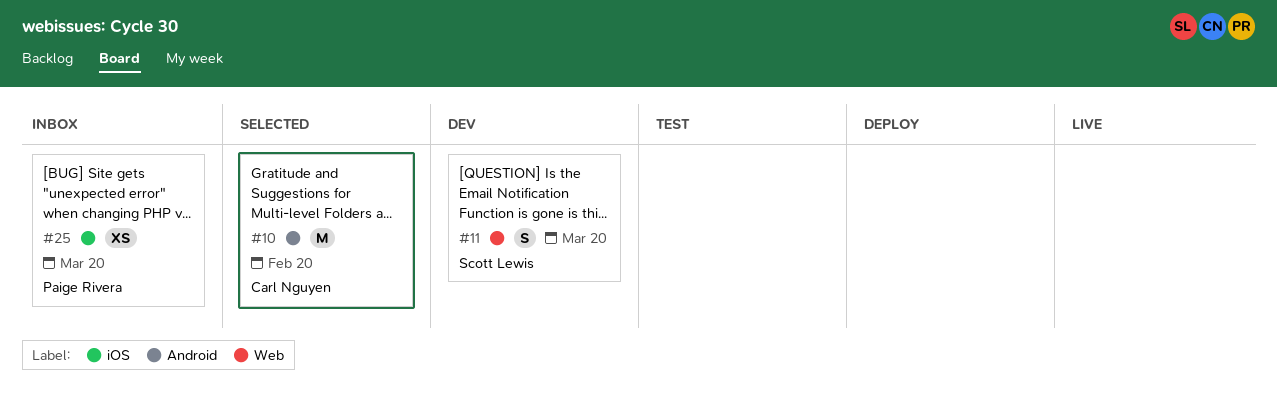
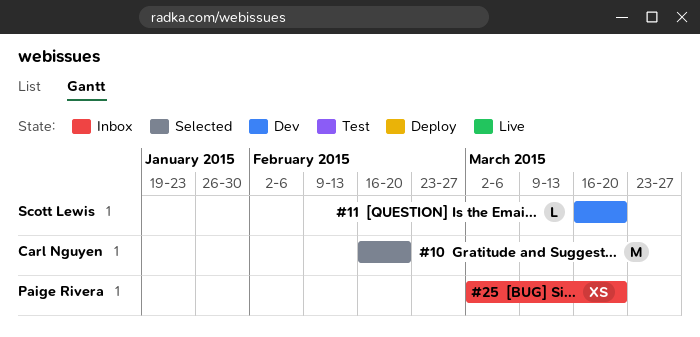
#11, estimate: S -> L

